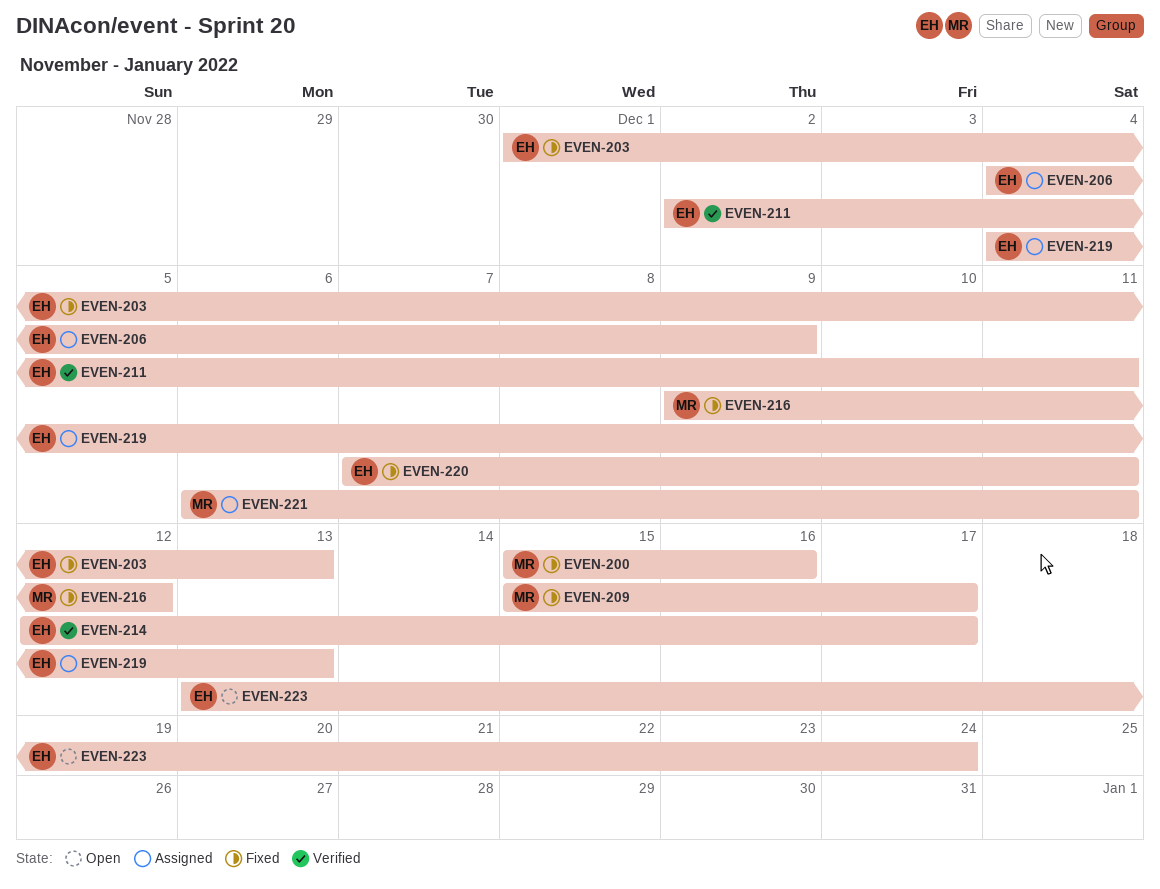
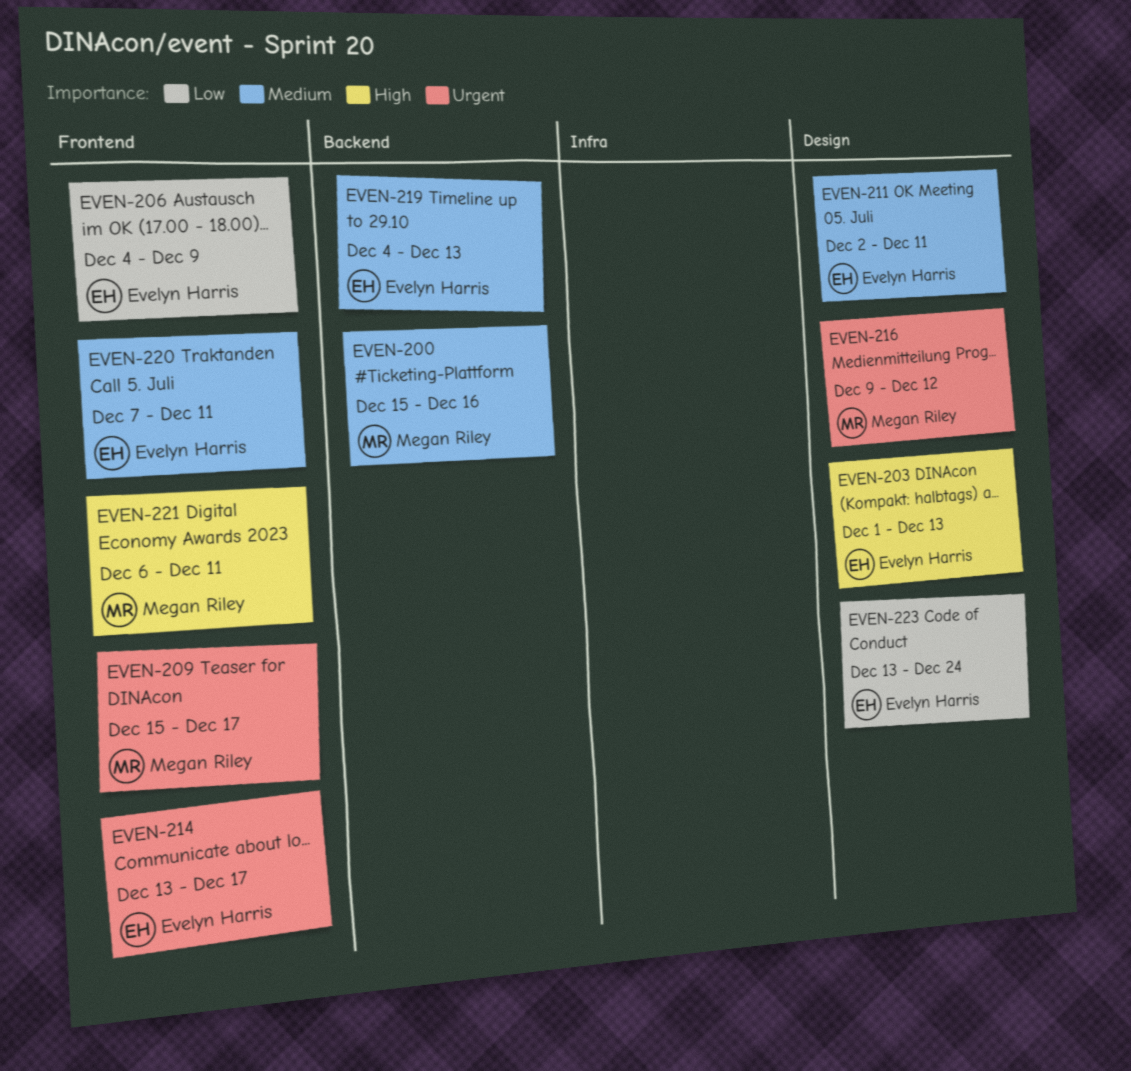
EVEN-214, start: Dec 12 -> Dec 13

